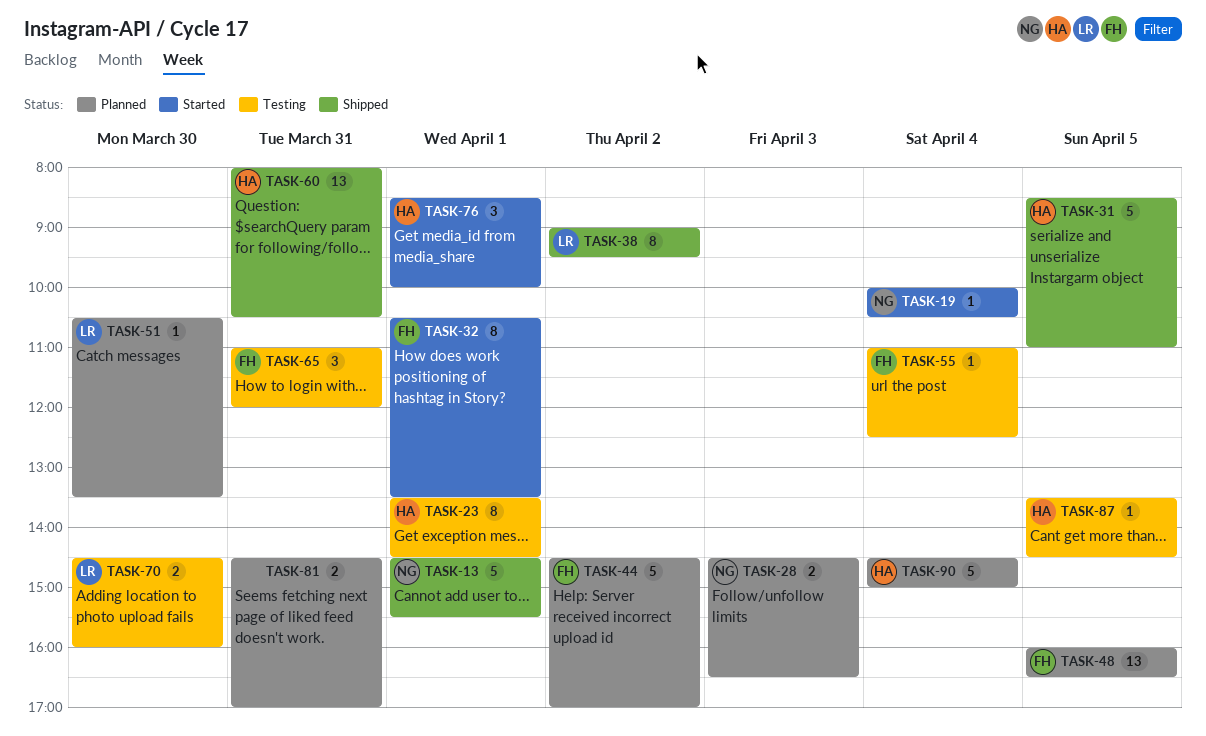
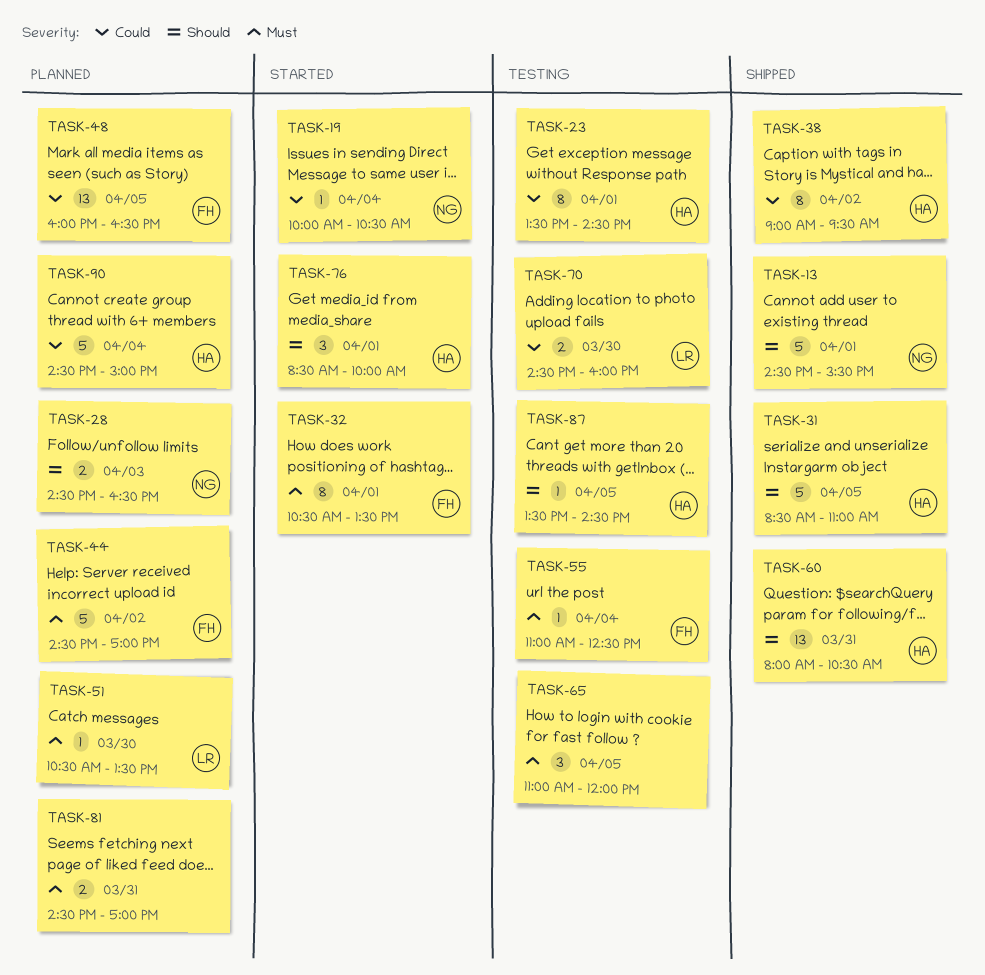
TASK-38, owner: LR -> HA
TASK-65, owner: FH -> none
TASK-65, day: Mar 31 -> Apr 5

